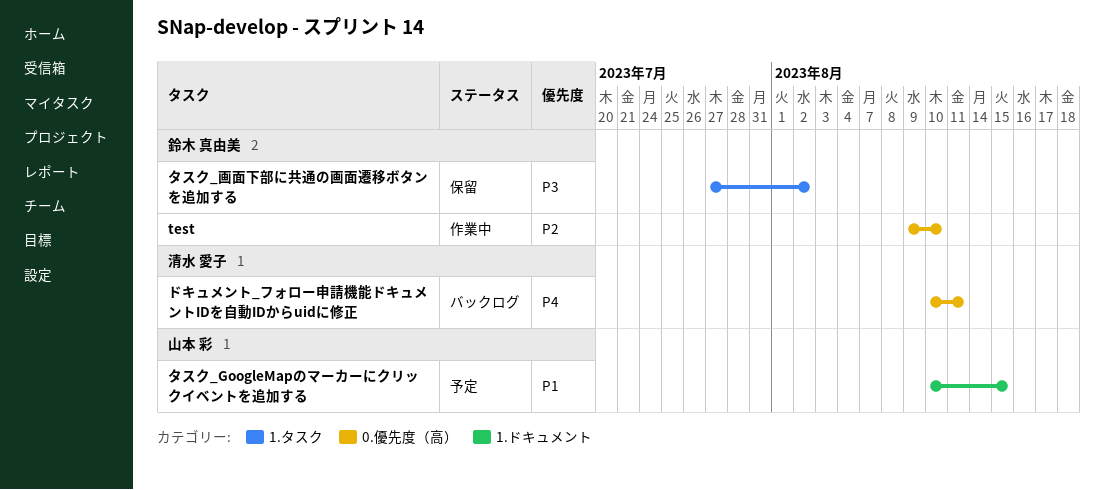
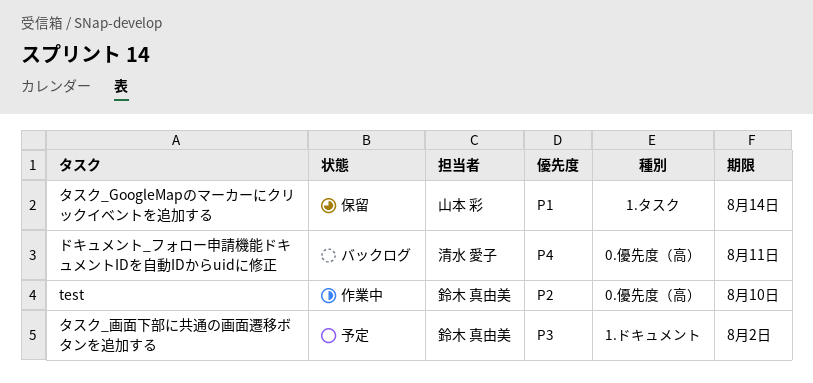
タスク_GoogleMapのマーカーにクリックイベントを追加する, status: 予定 -> 保留
タスク_GoogleMapのマーカーにクリックイベントを追加する, label: 1.ドキュメント -> 1.タスク
タスク_GoogleMapのマーカーにクリックイベントを追加する, due: Aug 15 -> Aug 14
タスク_画面下部に共通の画面遷移ボタンを追加する, status: 保留 -> 予定
タスク_画面下部に共通の画面遷移ボタンを追加する, label: 1.タスク -> 1.ドキュメント

